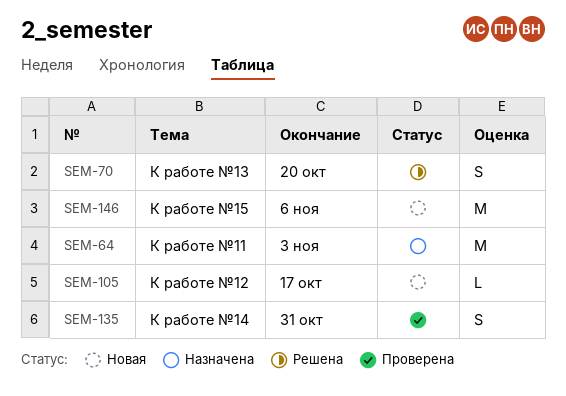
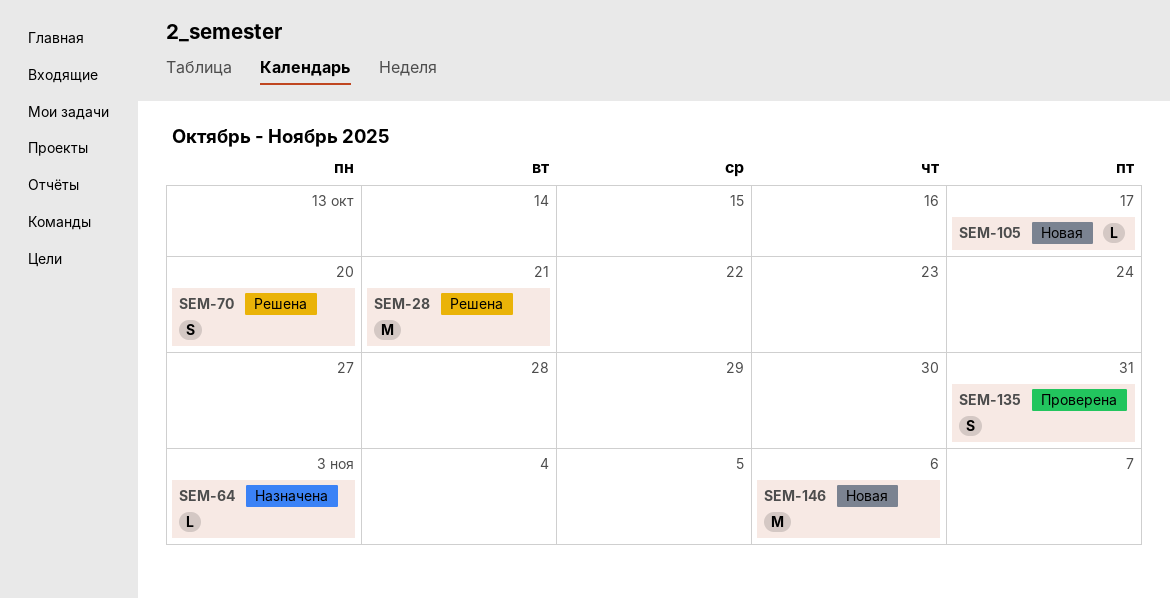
SEM-28: none -> present
SEM-64, estimate: M -> L

